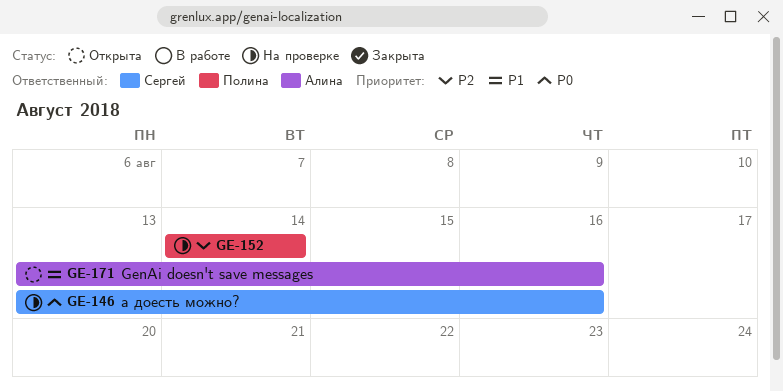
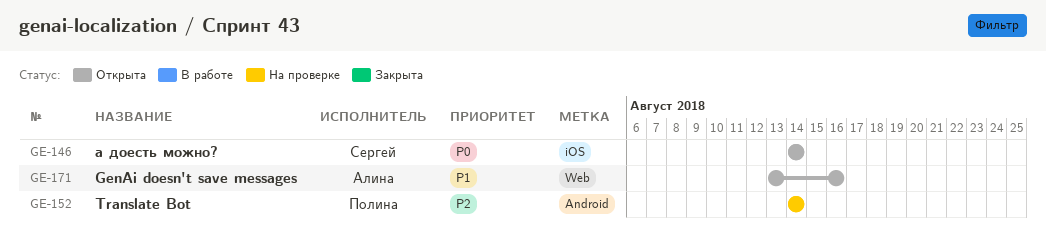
GE-146, status: На проверке -> Открыта
GE-146, start: Aug 13 -> Aug 14
GE-146, due: Aug 16 -> Aug 14

